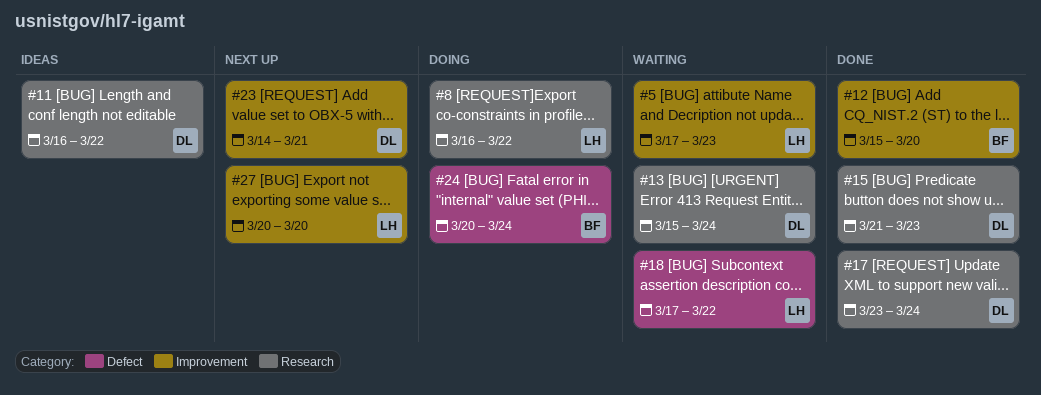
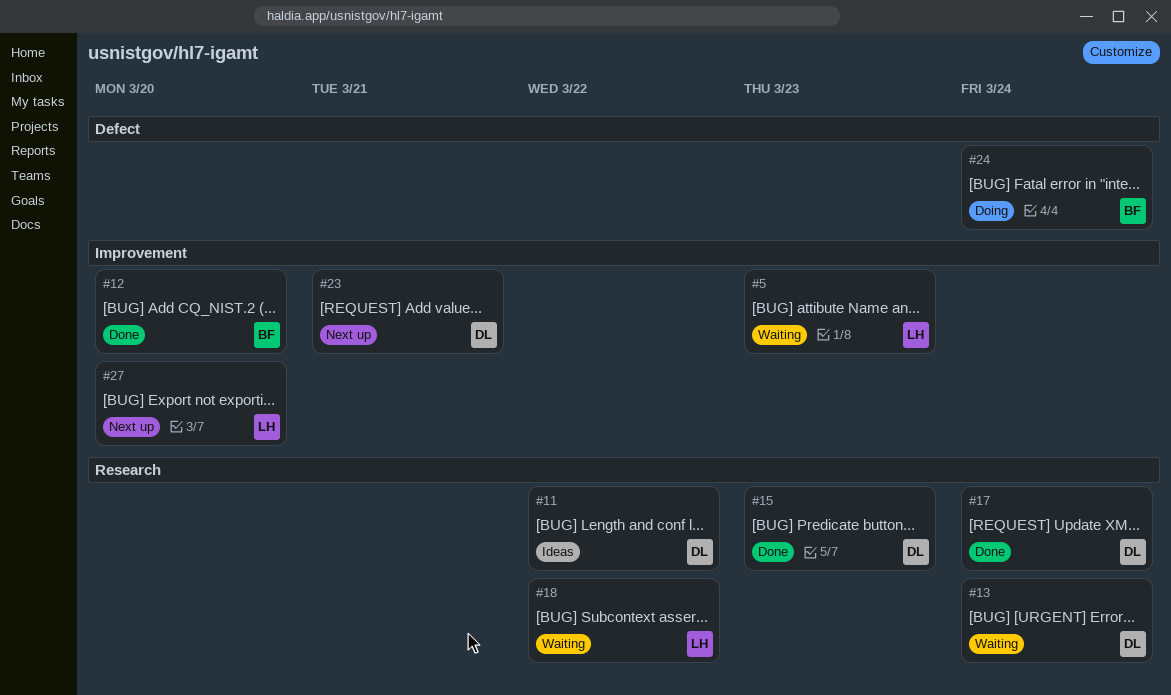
#8: present -> none
#18, label: Defect -> Research

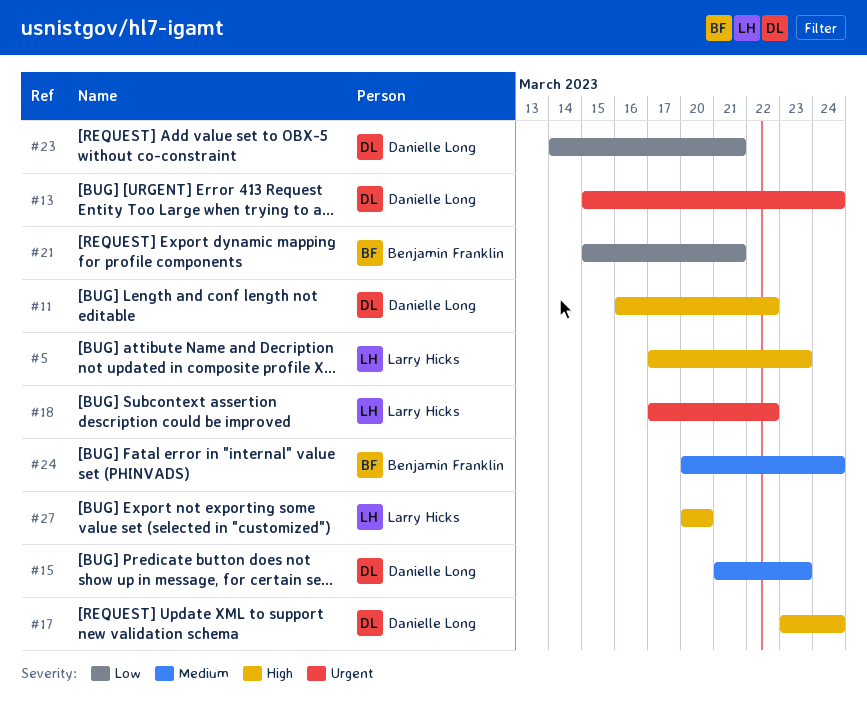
#12: present -> none
#21: none -> present

